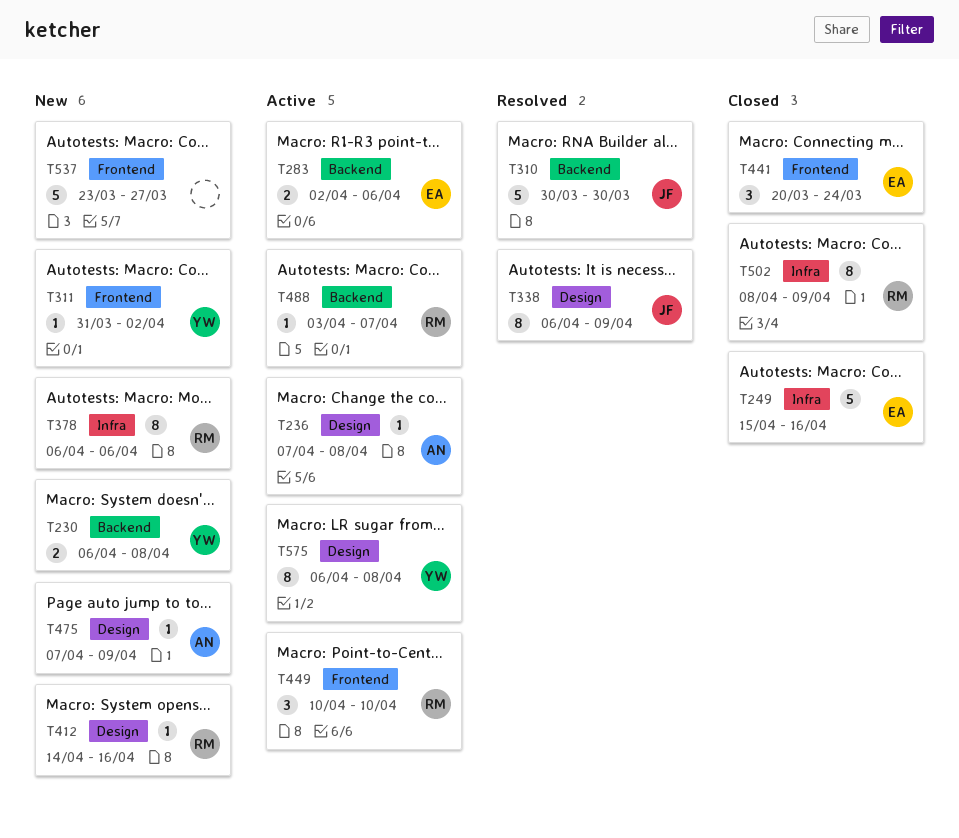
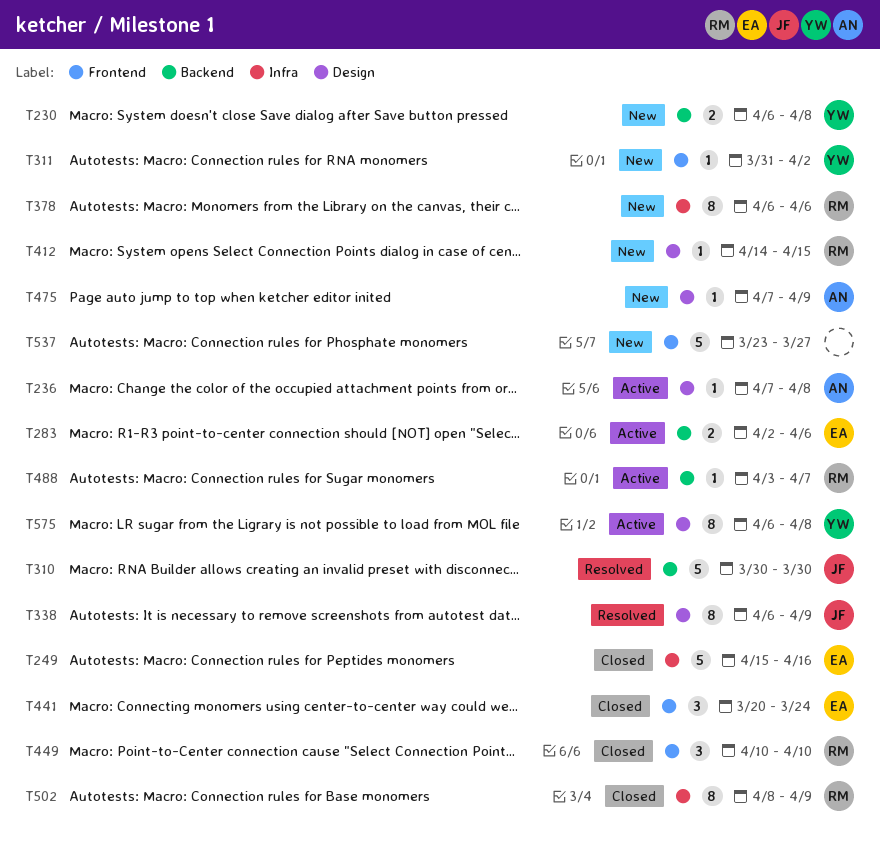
T412, due: Apr 16 -> Apr 15
T449, status: Active -> Closed

